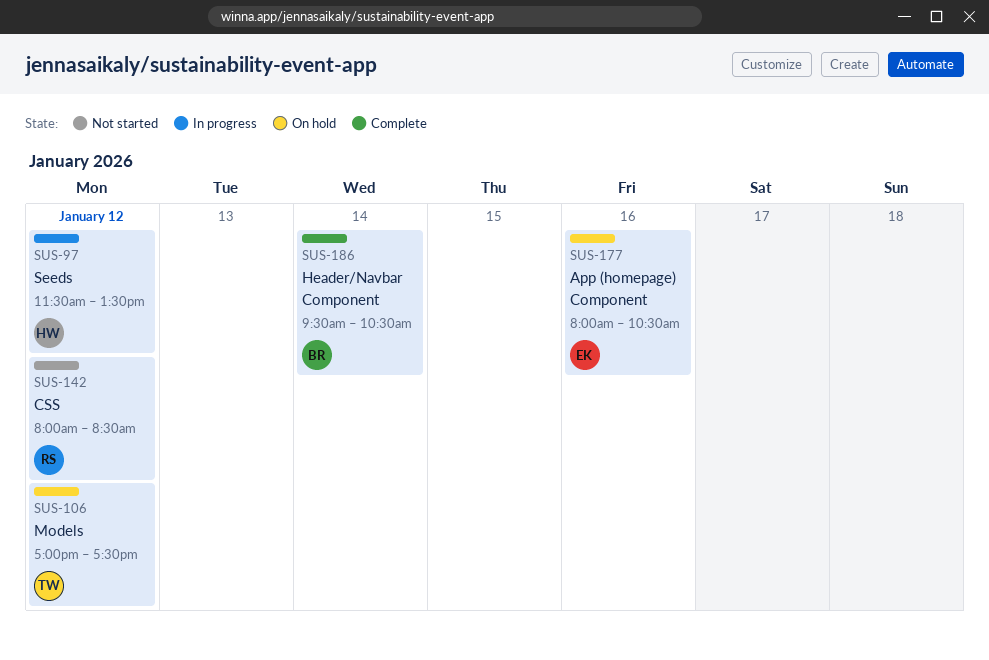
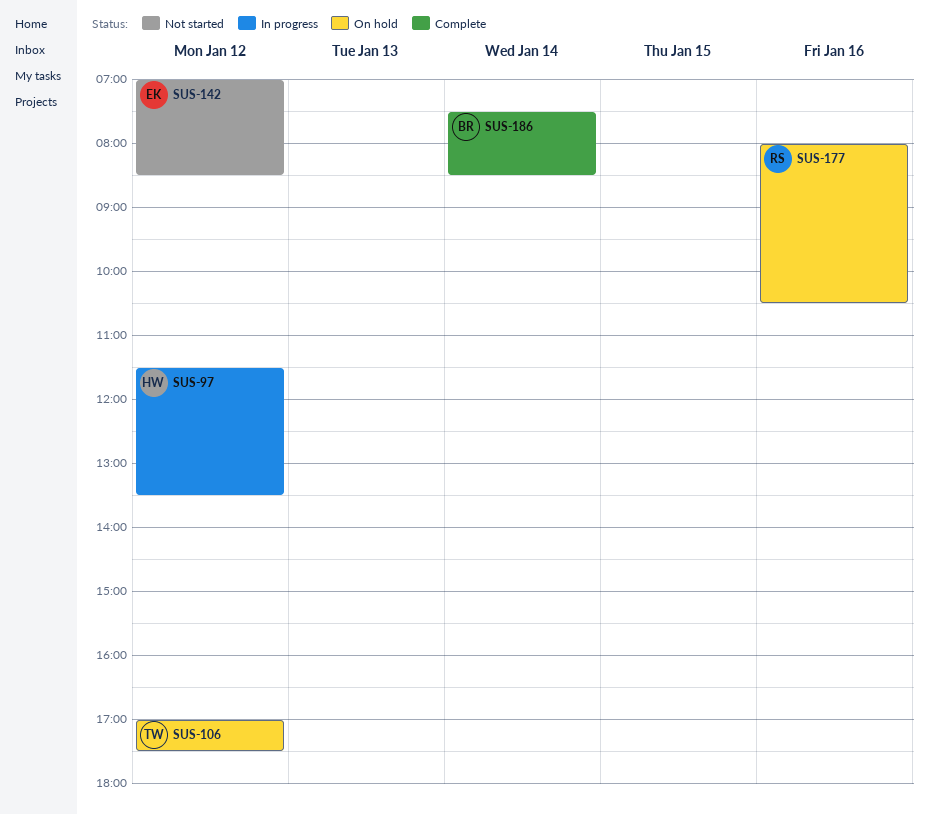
SUS-142, owner: RS -> EK
SUS-142, begins: 08:00 -> 07:00
SUS-177, owner: EK -> RS
SUS-186, begins: 09:30 -> 07:30
SUS-186, ends: 10:30 -> 08:30

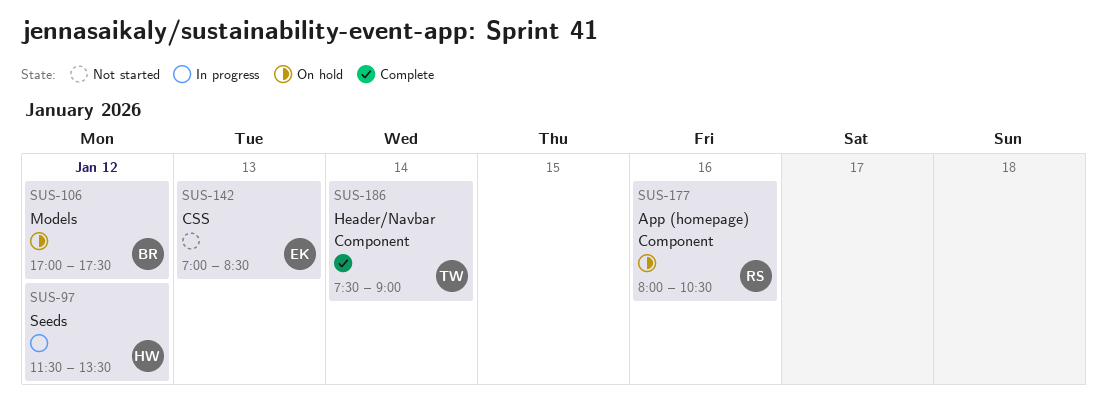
SUS-106, owner: TW -> BR
SUS-142, day: Jan 12 -> Jan 13
SUS-186, owner: BR -> TW
SUS-186, ends: 08:30 -> 09:00

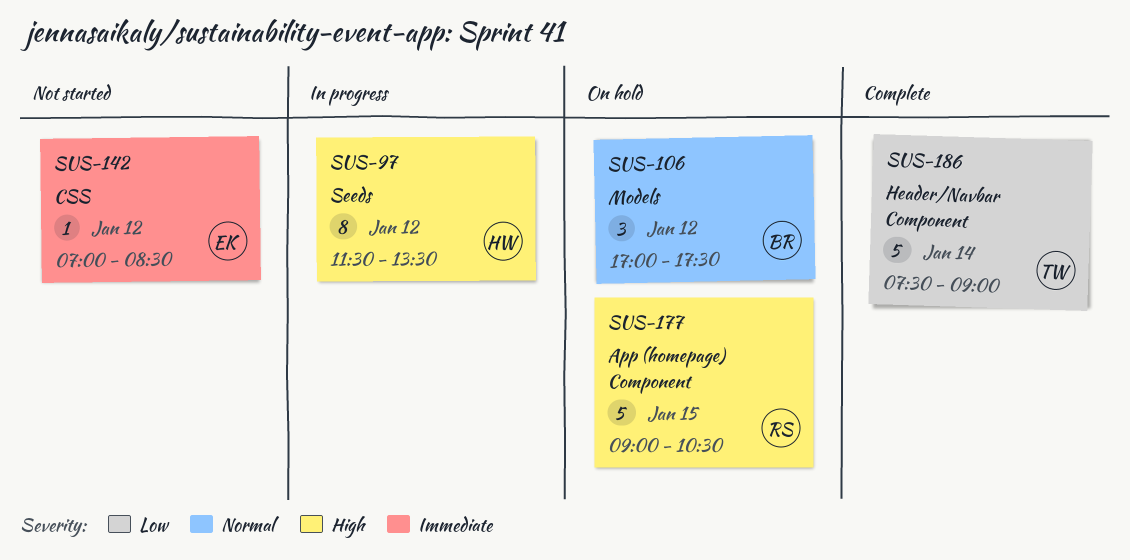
SUS-142, day: Jan 13 -> Jan 12
SUS-177, day: Jan 16 -> Jan 15
SUS-177, begins: 08:00 -> 09:00

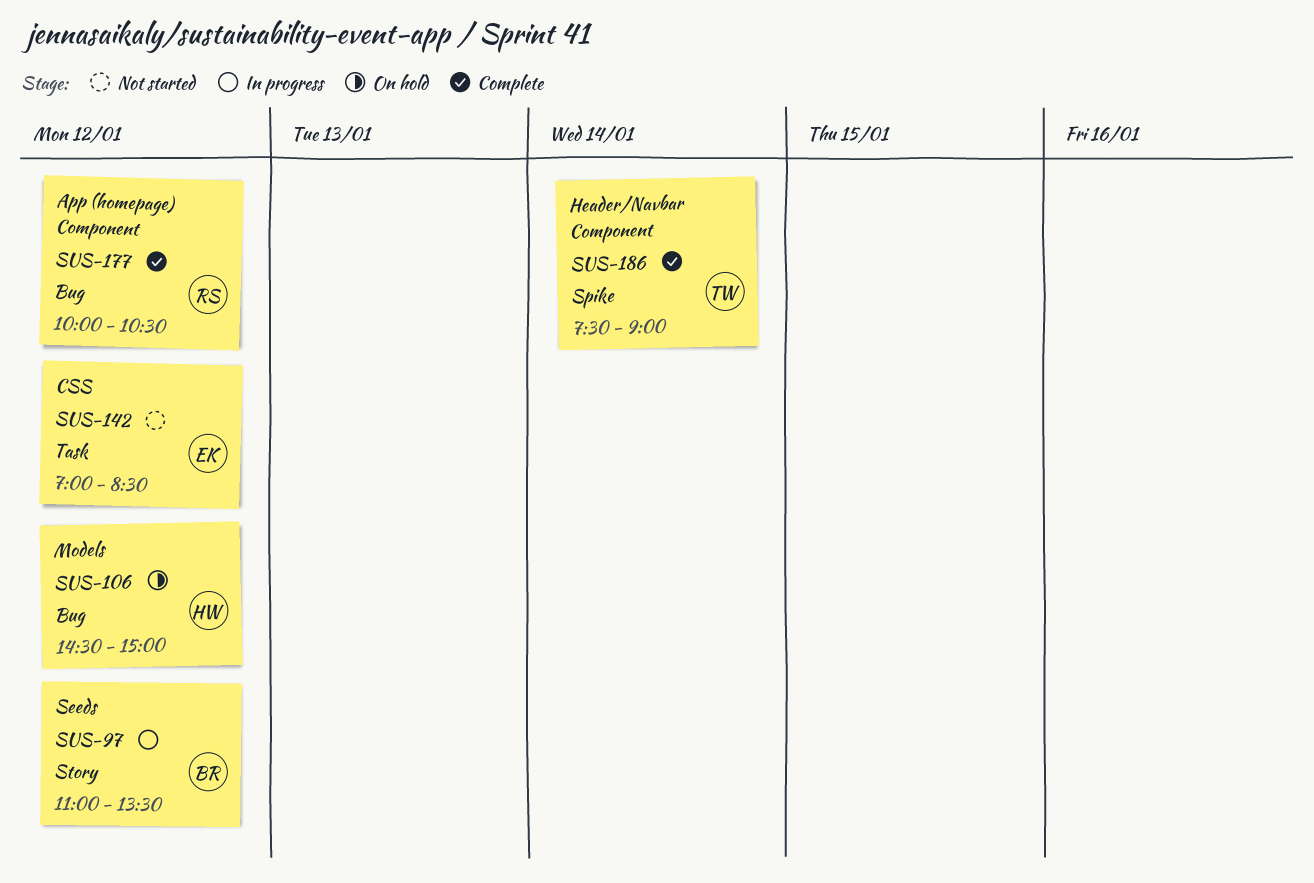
SUS-97, owner: HW -> BR
SUS-97, begins: 11:30 -> 11:00
SUS-106, owner: BR -> HW
SUS-106, begins: 17:00 -> 14:30
SUS-106, ends: 17:30 -> 15:00
SUS-177, status: On hold -> Complete
SUS-177, day: Jan 15 -> Jan 12
SUS-177, begins: 09:00 -> 10:00

